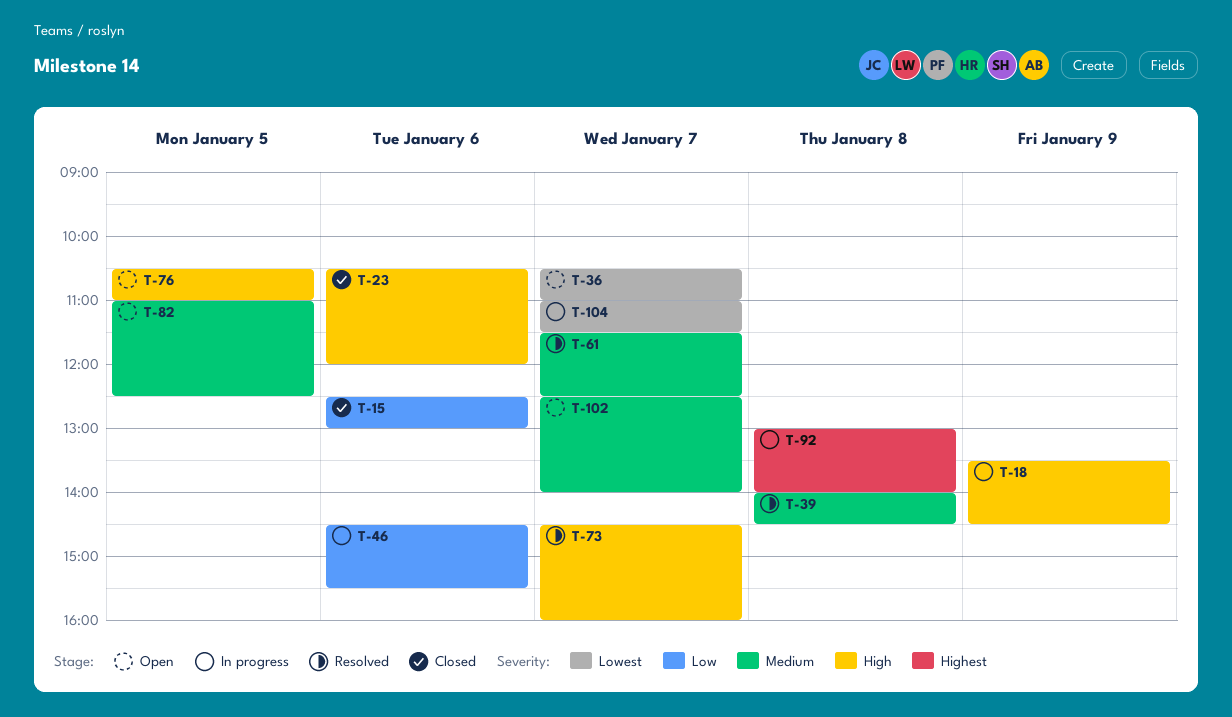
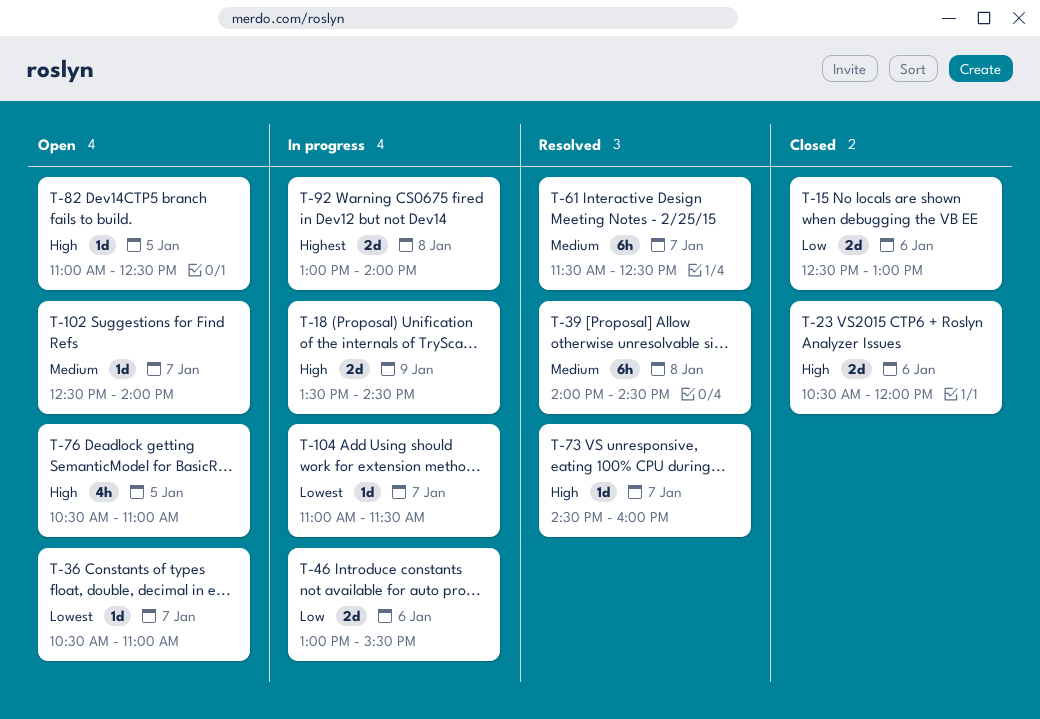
T-46, begins: 14:30 -> 13:00
T-82, priority: Medium -> High

